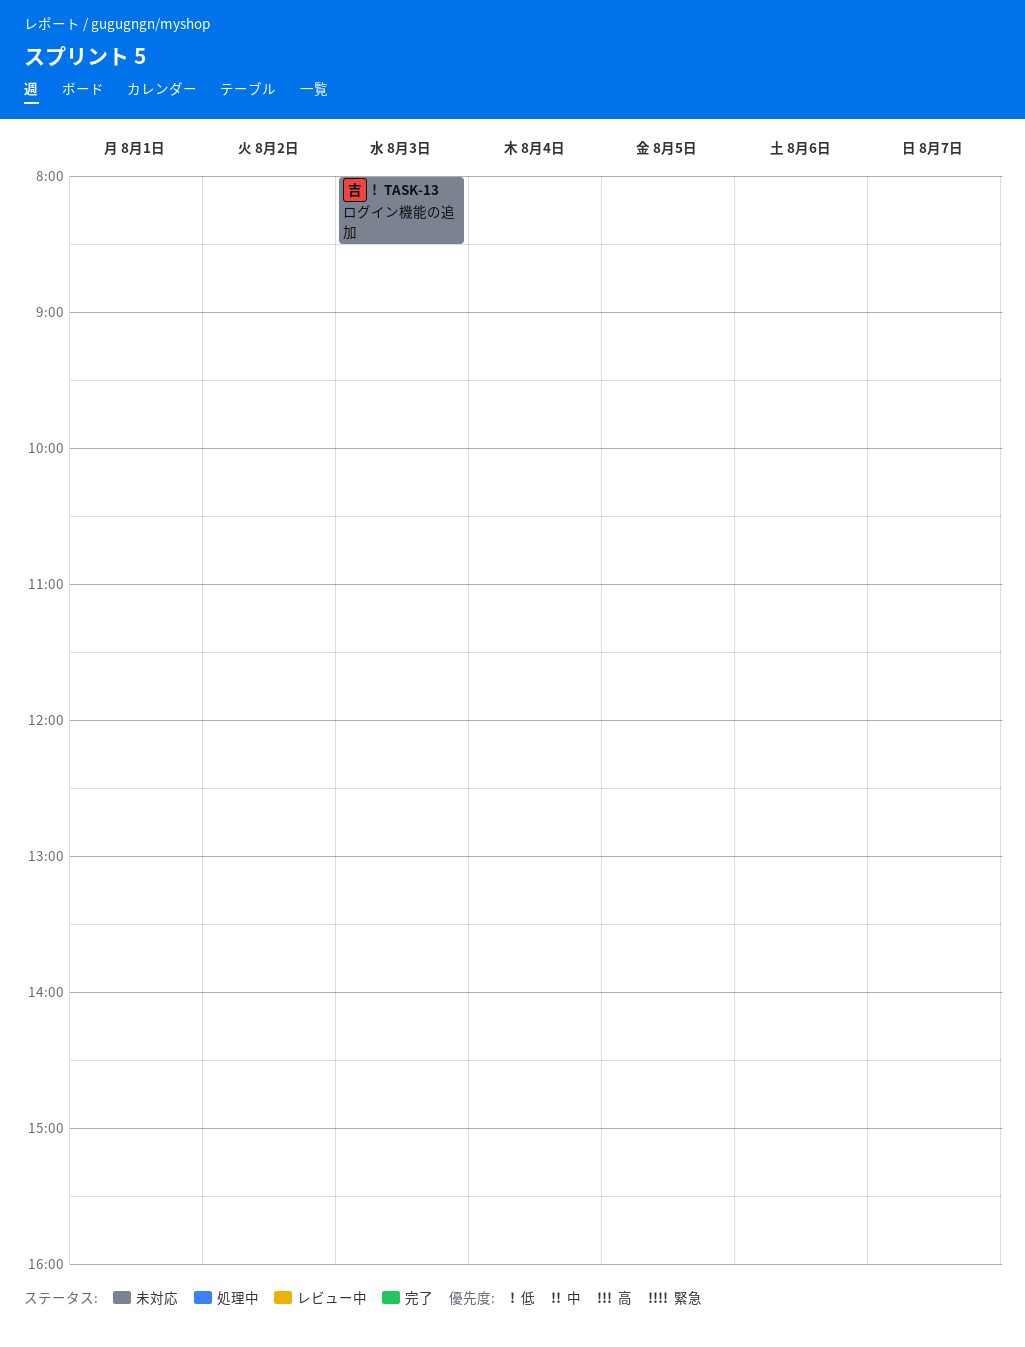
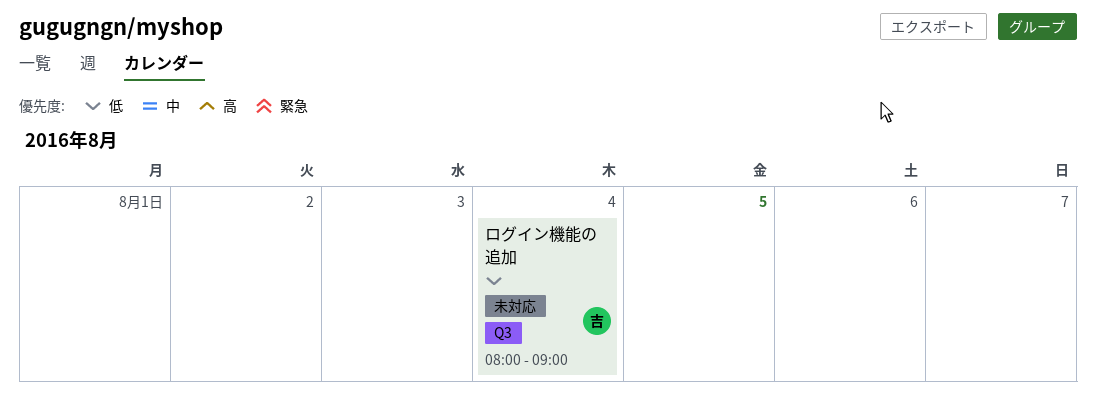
ログイン機能の追加, day: Aug 3 -> Aug 4
ログイン機能の追加, ends: 08:30 -> 09:00

